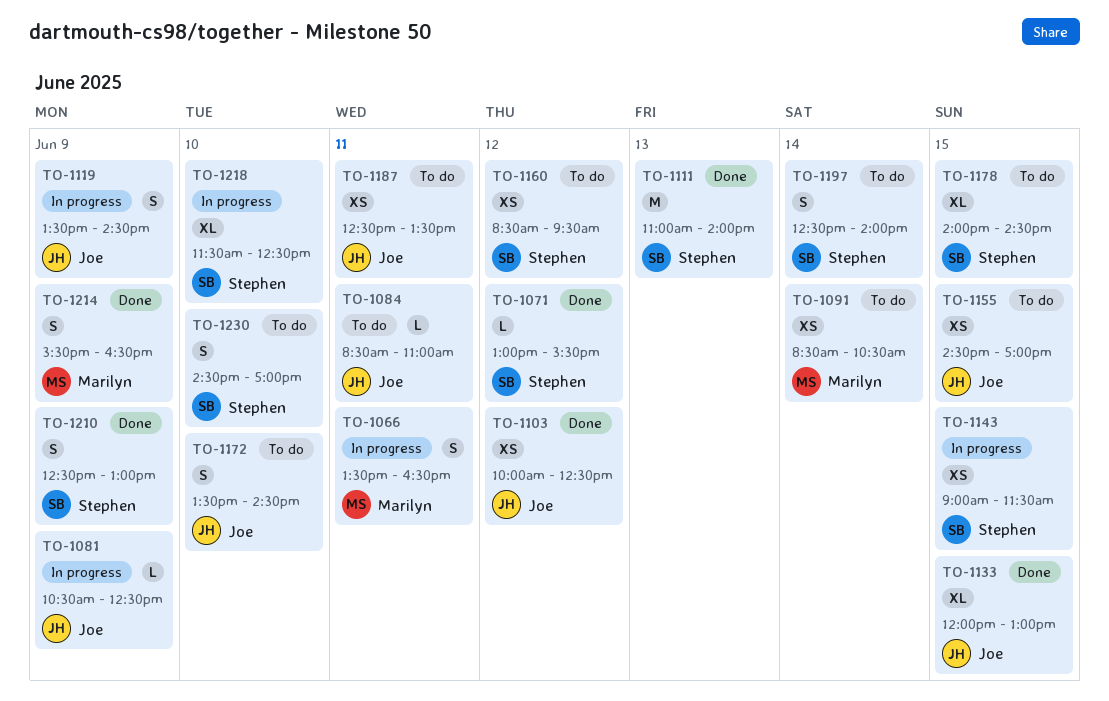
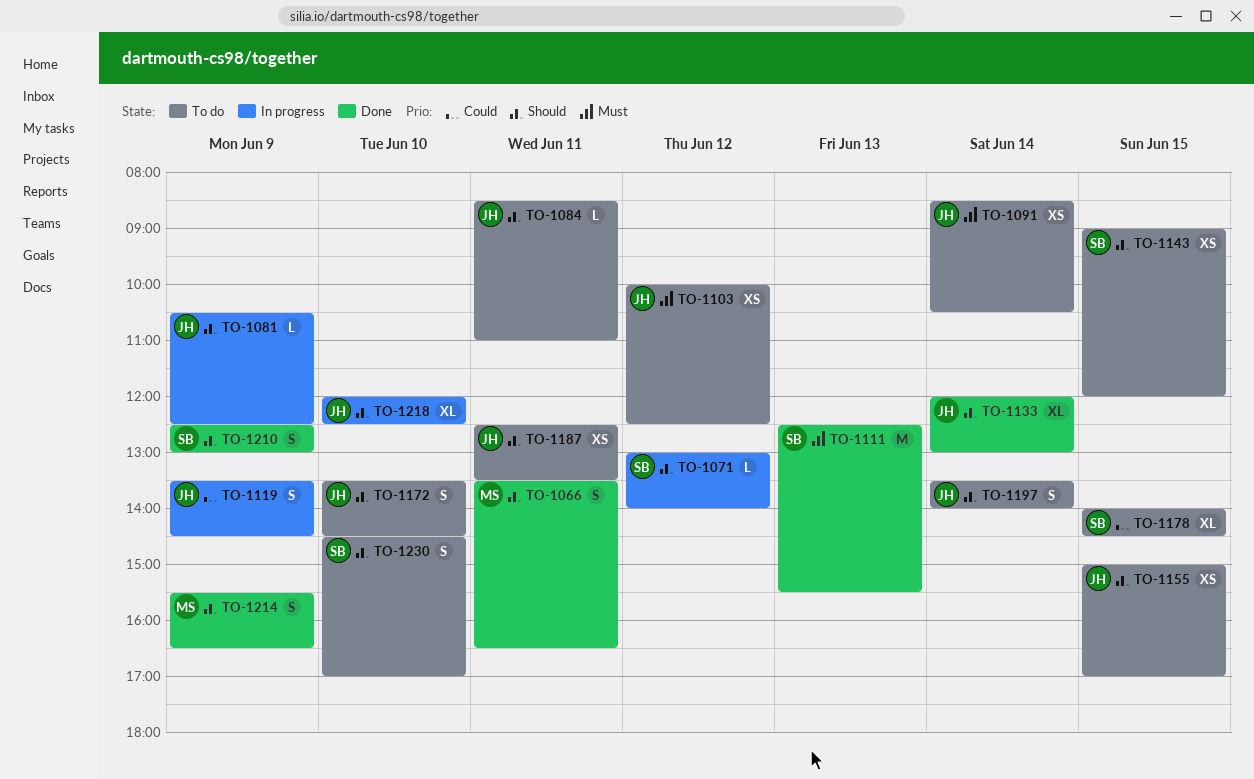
TO-1066, status: In progress -> Done
TO-1071, status: Done -> In progress
TO-1071, ends: 15:30 -> 14:00
TO-1091, owner: Marilyn -> Joe
TO-1103, status: Done -> To do
TO-1111, begins: 11:00 -> 12:30
TO-1111, ends: 14:00 -> 15:30
TO-1133, day: Jun 15 -> Jun 14
TO-1143, status: In progress -> To do
TO-1143, ends: 11:30 -> 12:00
TO-1155, begins: 14:30 -> 15:00
TO-1160: present -> none
TO-1197, owner: Stephen -> Joe
TO-1197, begins: 12:30 -> 13:30
TO-1218, owner: Stephen -> Joe
TO-1218, begins: 11:30 -> 12:00

